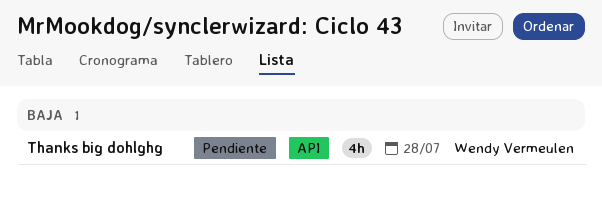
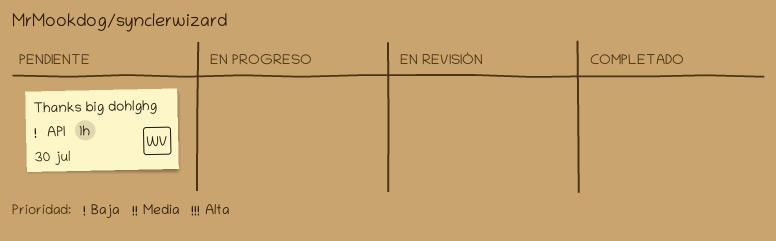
Thanks big dohlghg, estimate: 4h -> 1h
Thanks big dohlghg, due: Jul 28 -> Jul 30

